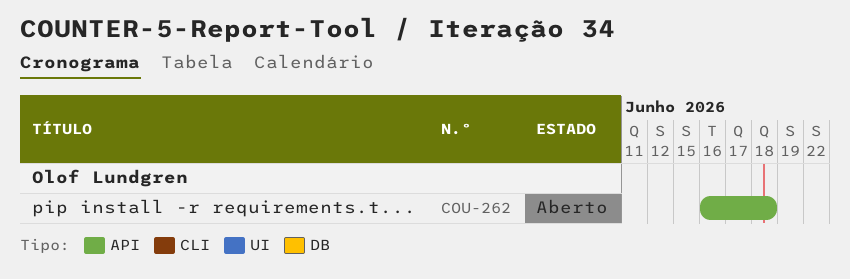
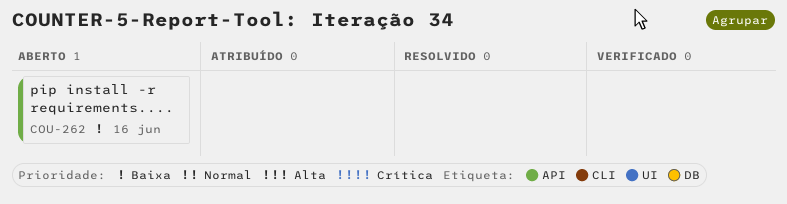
COU-262, due: Jun 18 -> Jun 16

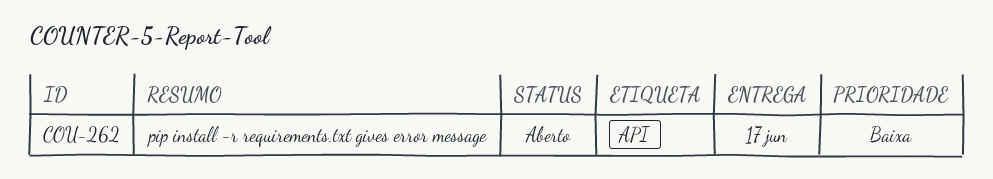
COU-262, due: Jun 16 -> Jun 17

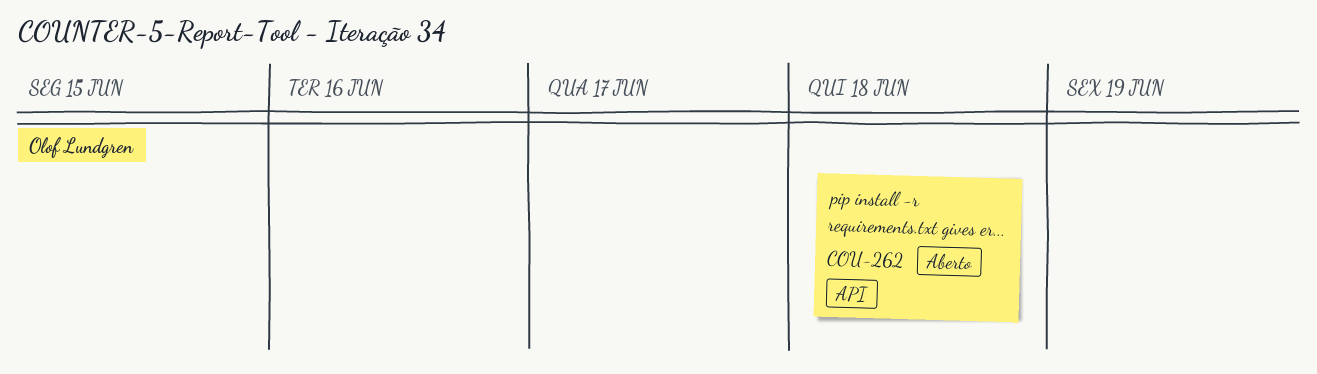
COU-262, due: Jun 17 -> Jun 18

